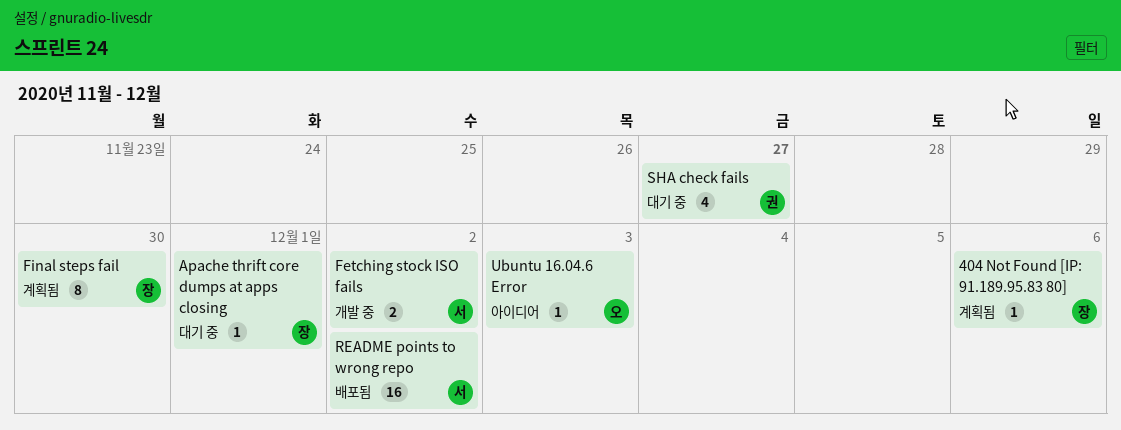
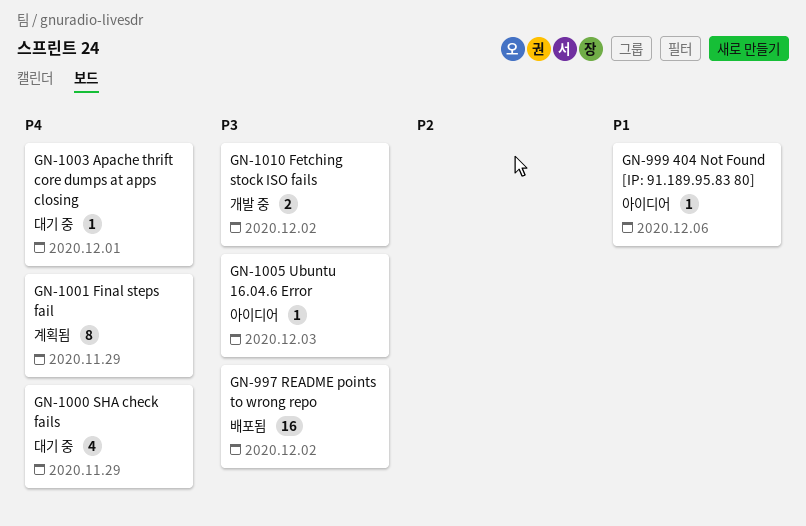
404 Not Found [IP: 91.189.95.83 80], status: 계획됨 -> 아이디어
Final steps fail, due: Nov 30 -> Nov 29
SHA check fails, due: Nov 27 -> Nov 29

